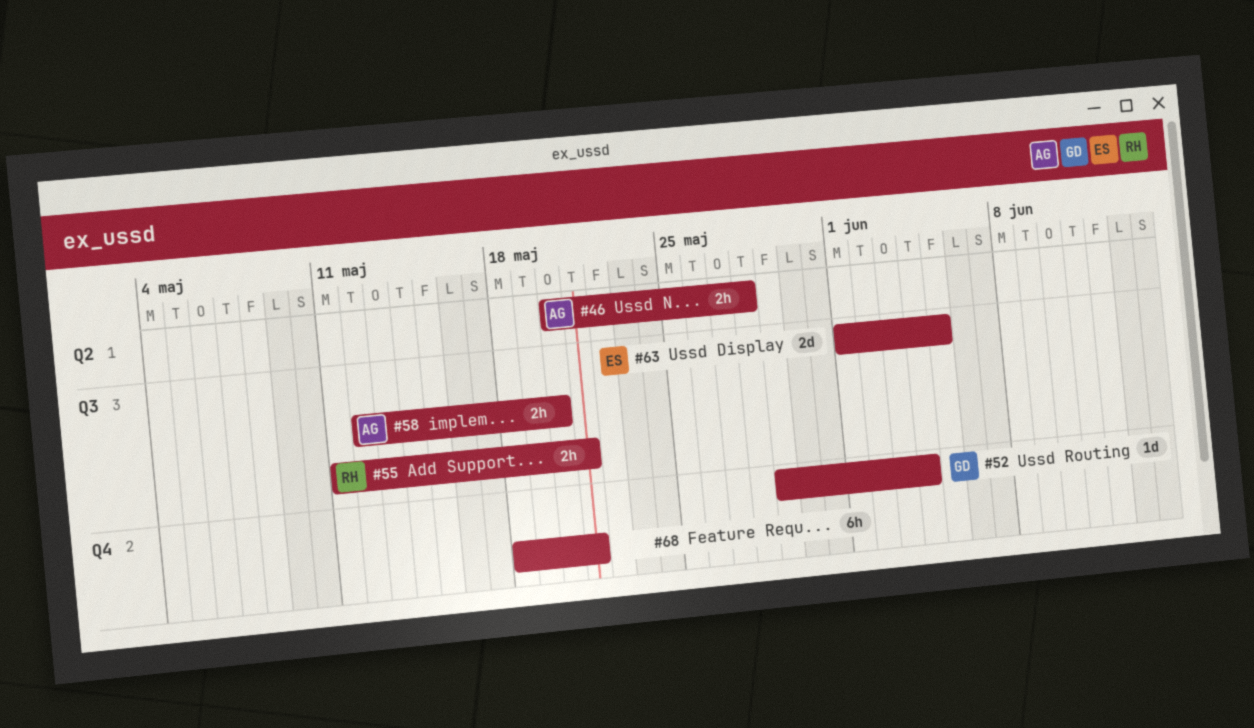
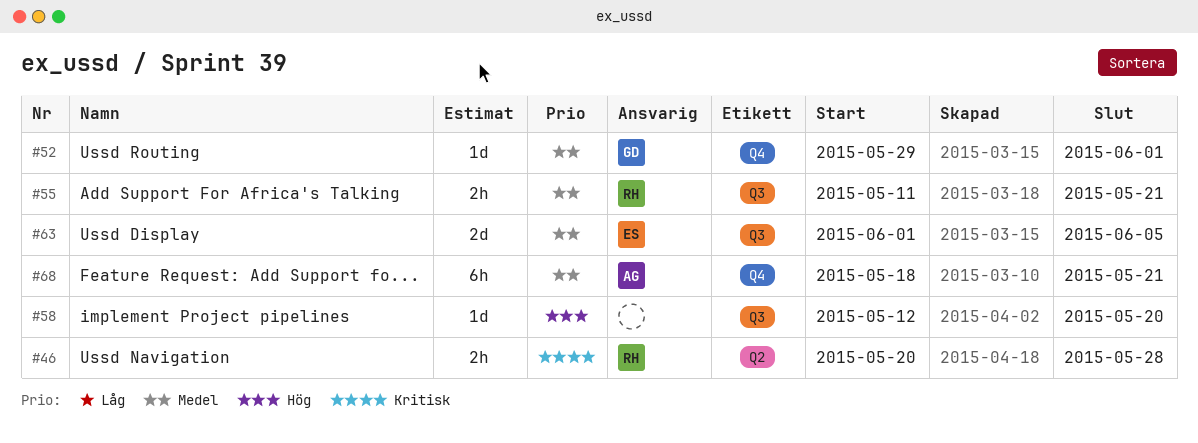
#46, owner: AG -> RH
#52, due: Jun 4 -> Jun 1
#58, owner: AG -> none
#58, estimate: 2h -> 1d
#68, owner: none -> AG

